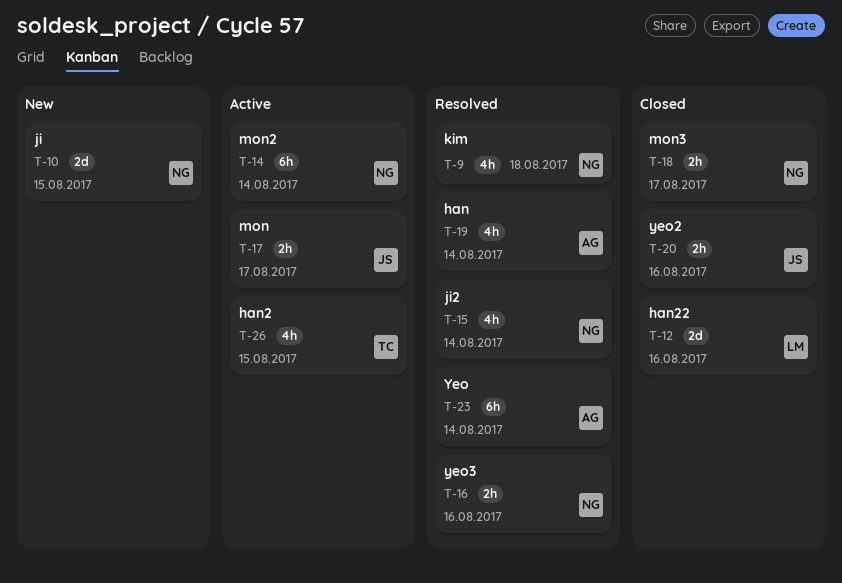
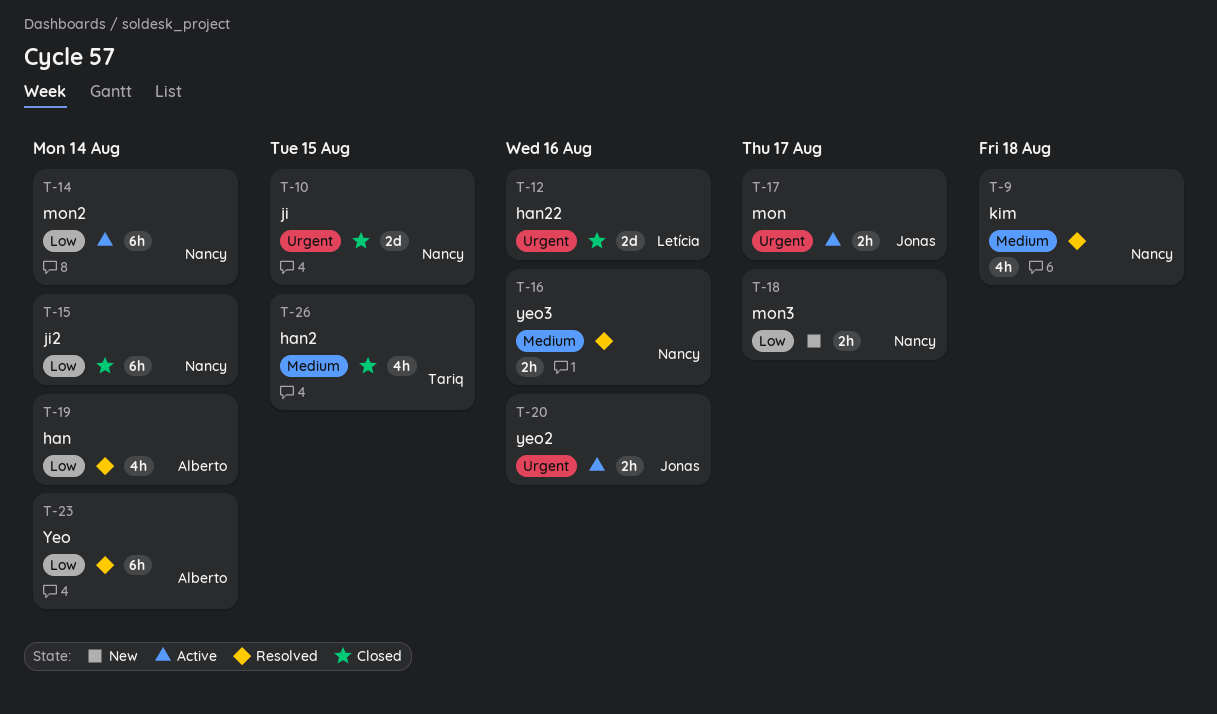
T-10, status: New -> Closed
T-15, status: Resolved -> Closed
T-15, estimate: 4h -> 6h
T-18, status: Closed -> New
T-20, status: Closed -> Active
T-26, status: Active -> Closed

